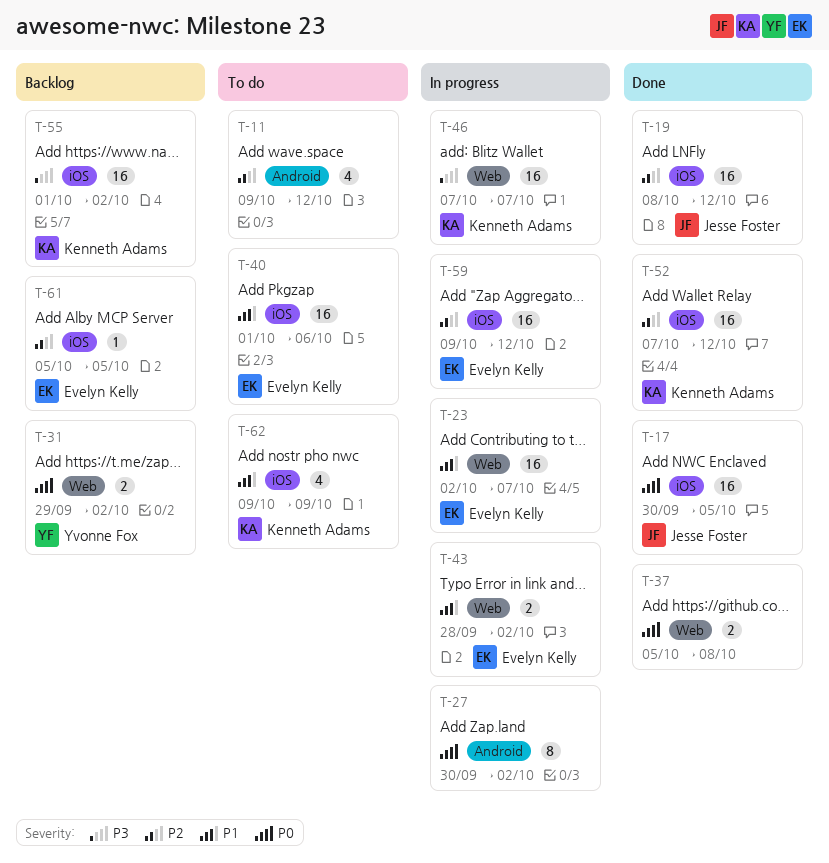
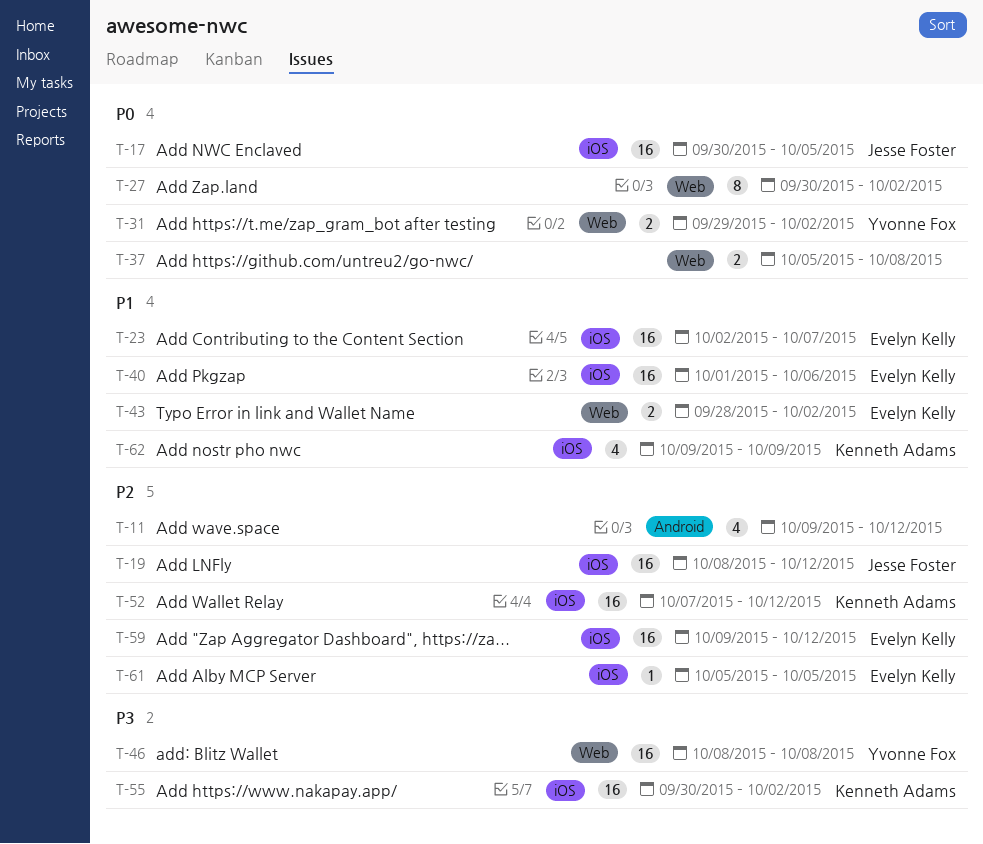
T-23, label: Web -> iOS
T-27, label: Android -> Web
T-46, owner: Kenneth Adams -> Yvonne Fox
T-46, start: Oct 7 -> Oct 8
T-46, due: Oct 7 -> Oct 8
T-55, start: Oct 1 -> Sep 30

